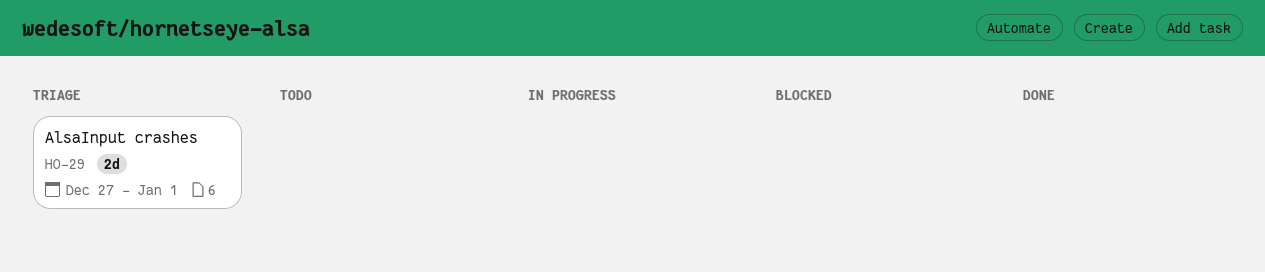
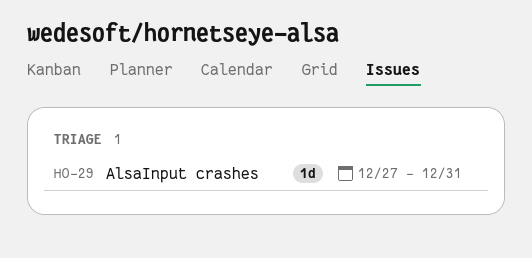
HO-29, estimate: 2d -> 1d
HO-29, due: Jan 1 -> Dec 31

